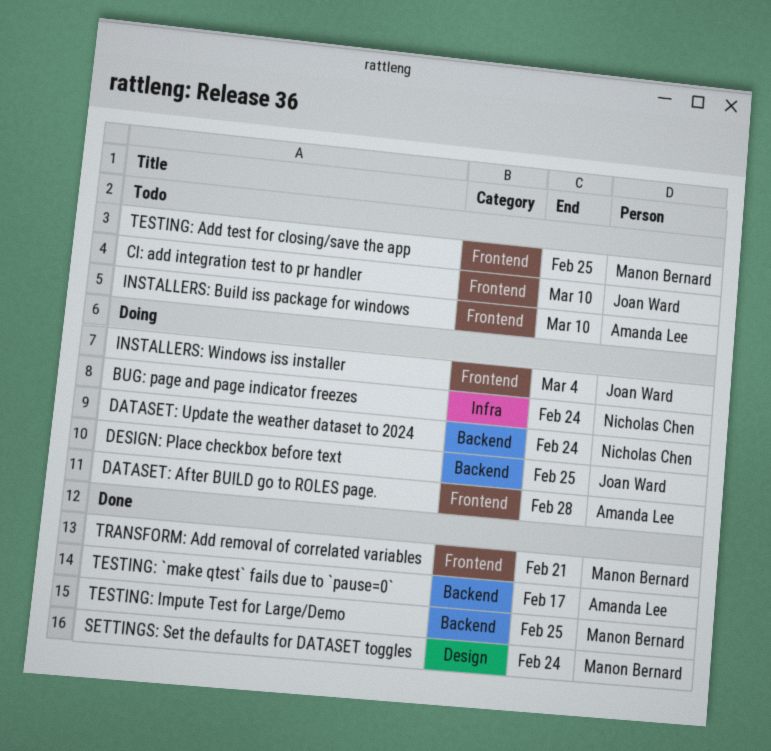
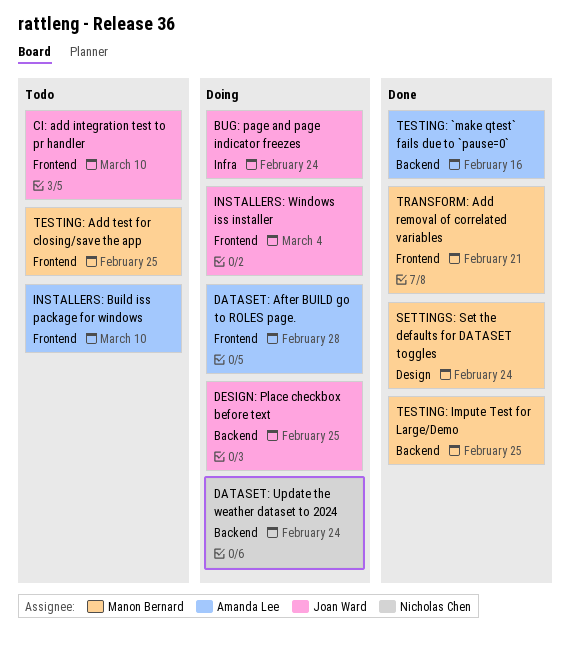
BUG: page and page indicator freezes, owner: Nicholas Chen -> Joan Ward
TESTING: `make qtest` fails due to `pause=0`, due: Feb 17 -> Feb 16

